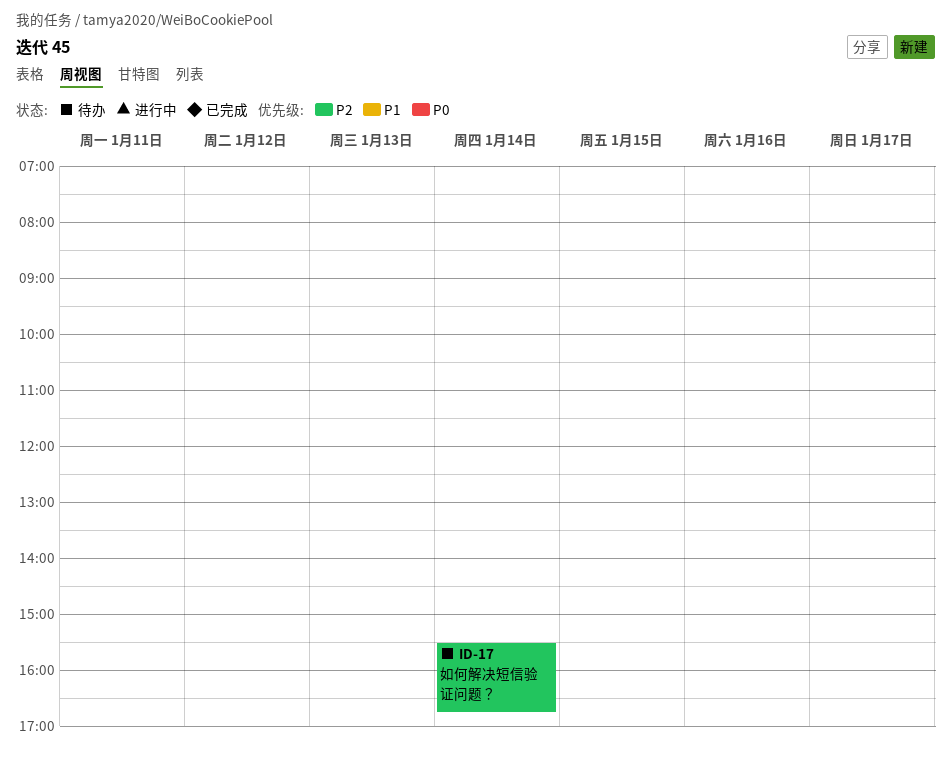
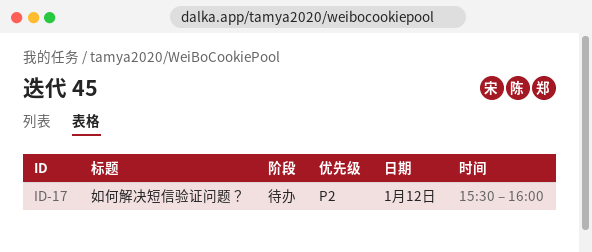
ID-17, day: Jan 14 -> Jan 12
ID-17, ends: 16:45 -> 16:00

